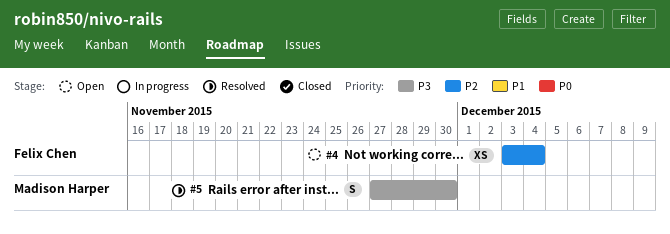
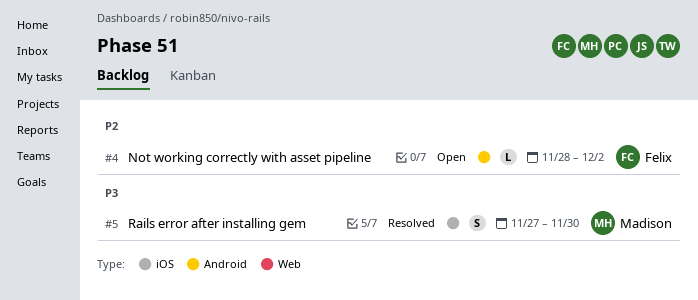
#4, estimate: XS -> L
#4, start: Dec 3 -> Nov 28
#4, due: Dec 4 -> Dec 2

